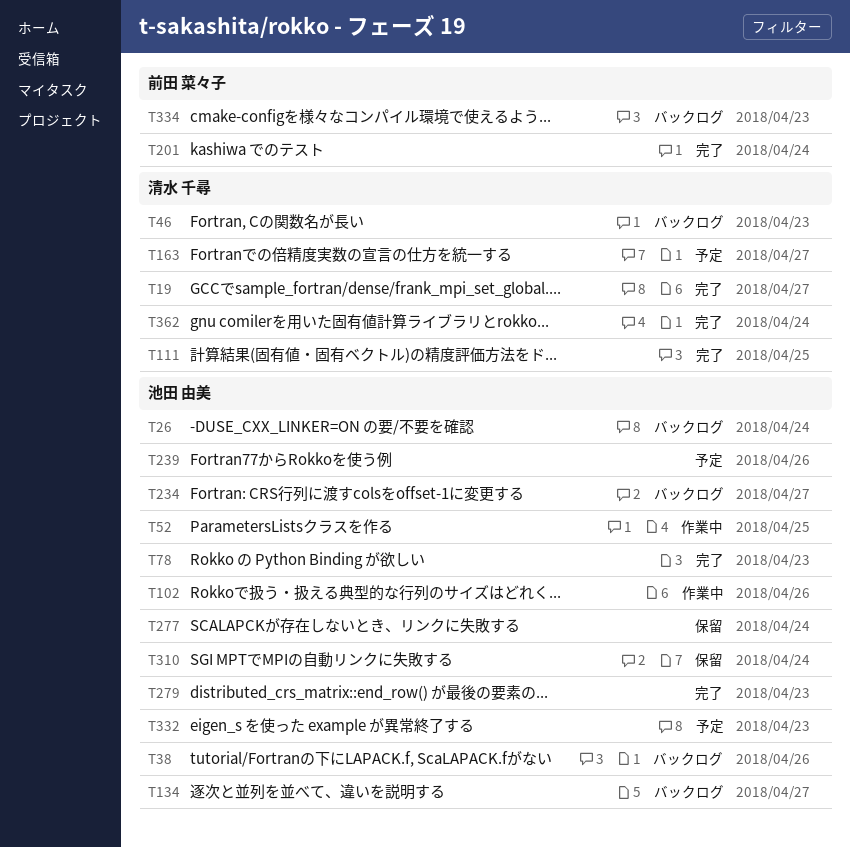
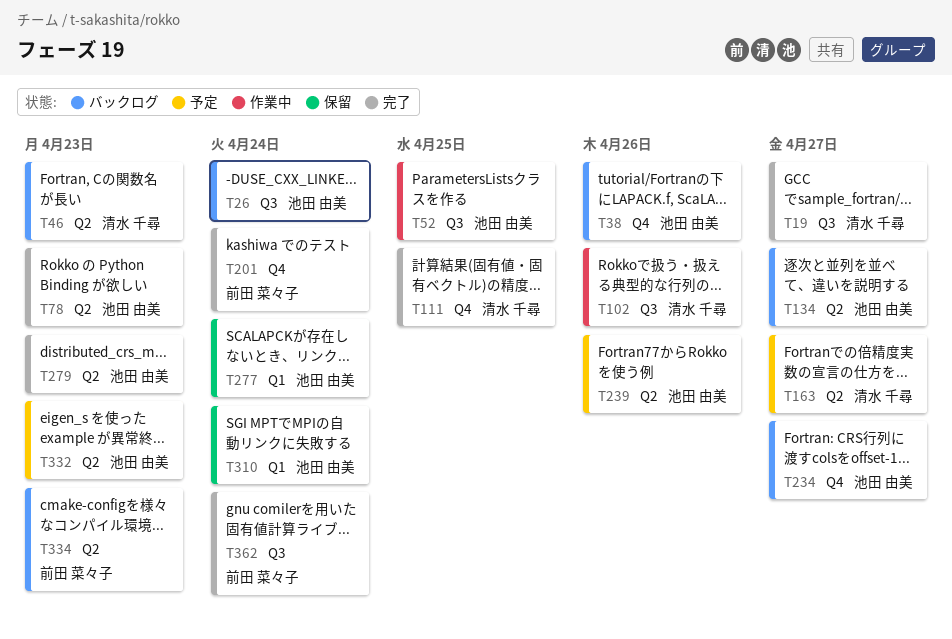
T102, owner: 池田 由美 -> 清水 千尋
T362, owner: 清水 千尋 -> 前田 菜々子

